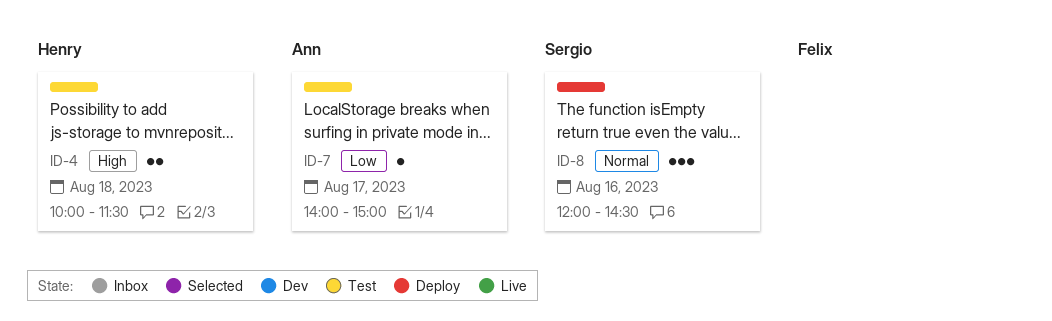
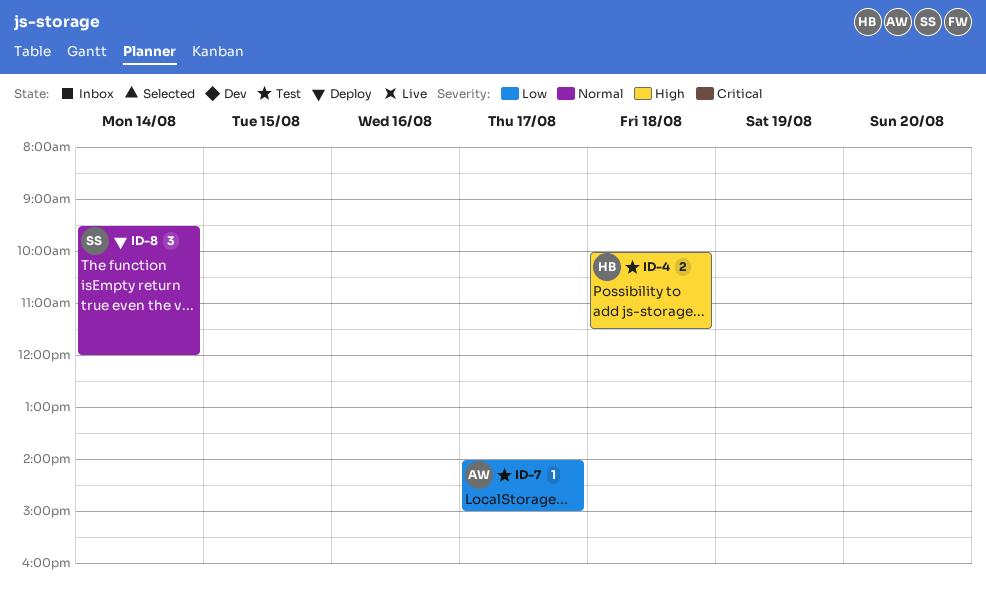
ID-8, day: Aug 16 -> Aug 14
ID-8, begins: 12:00 -> 09:30
ID-8, ends: 14:30 -> 12:00

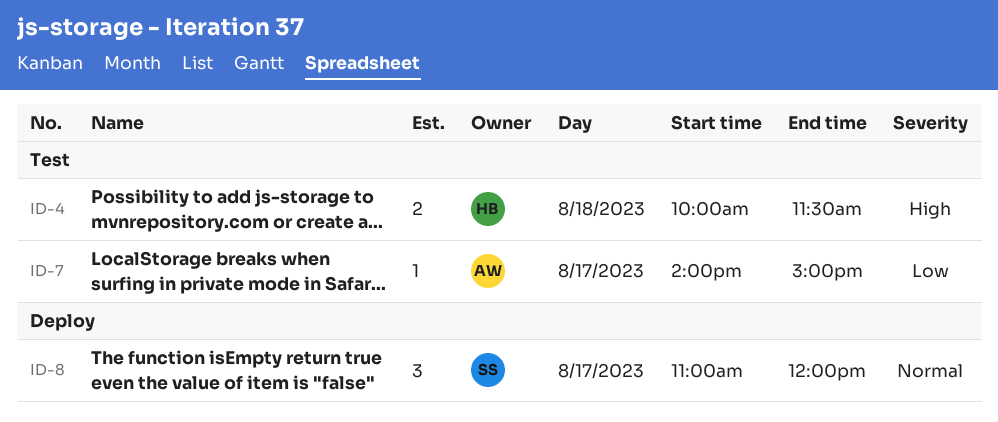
ID-8, day: Aug 14 -> Aug 17
ID-8, begins: 09:30 -> 11:00

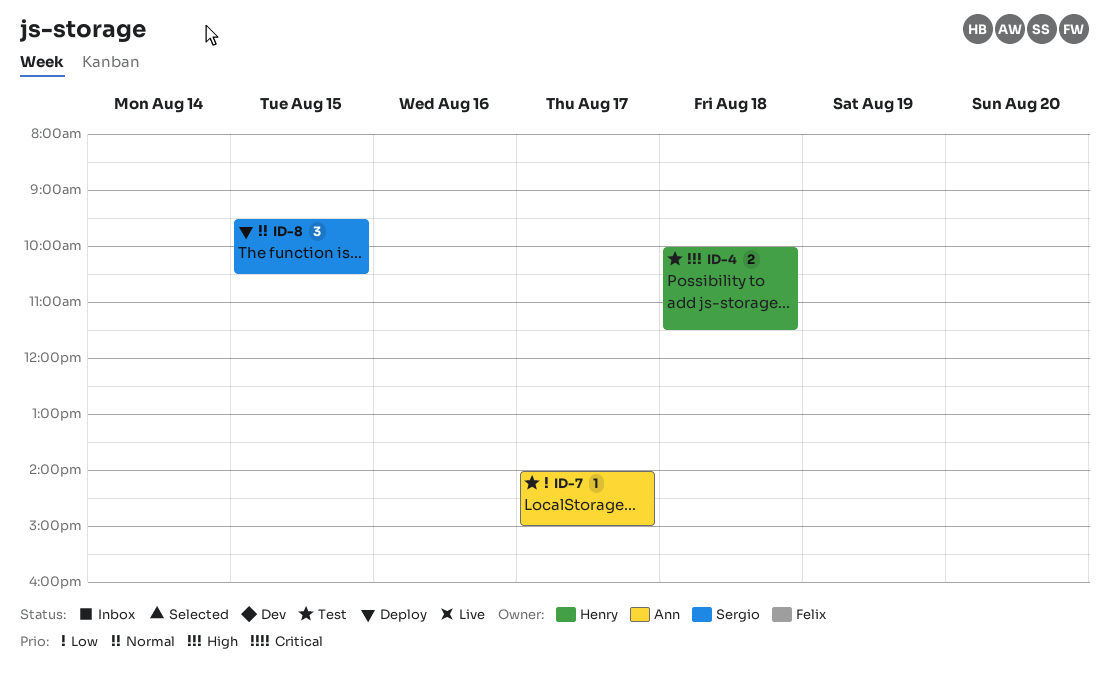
ID-8, day: Aug 17 -> Aug 15
ID-8, begins: 11:00 -> 09:30
ID-8, ends: 12:00 -> 10:30

